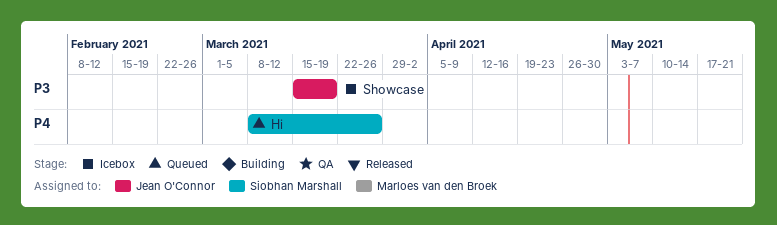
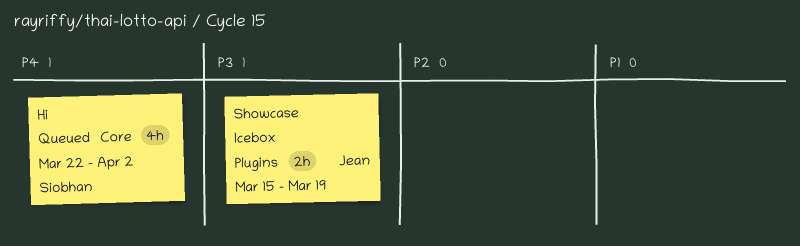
Hi, start: Mar 8 -> Mar 22
Hi, due: Mar 26 -> Apr 2

